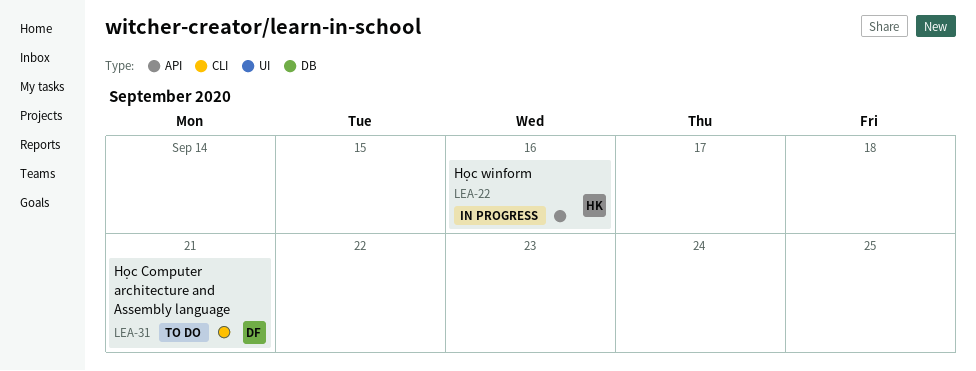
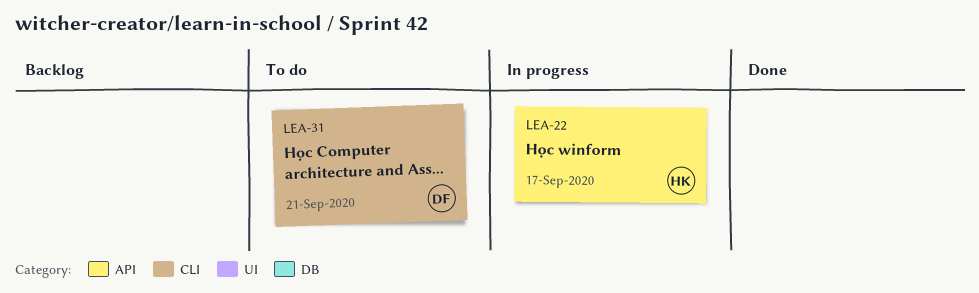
LEA-22, due: Sep 16 -> Sep 17

